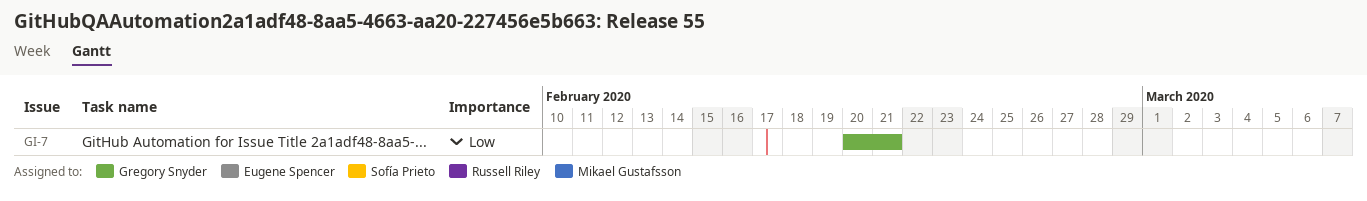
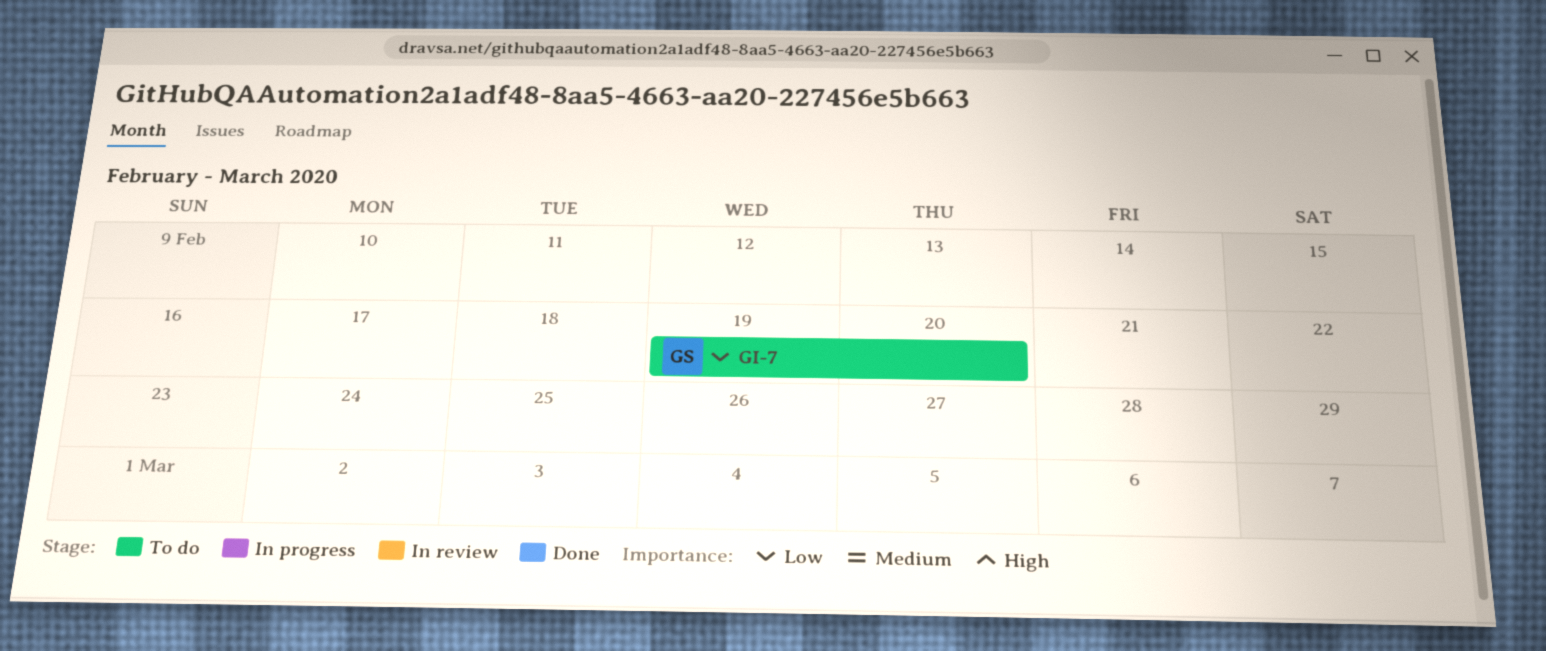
GI-7, start: Feb 20 -> Feb 19
GI-7, due: Feb 21 -> Feb 20

